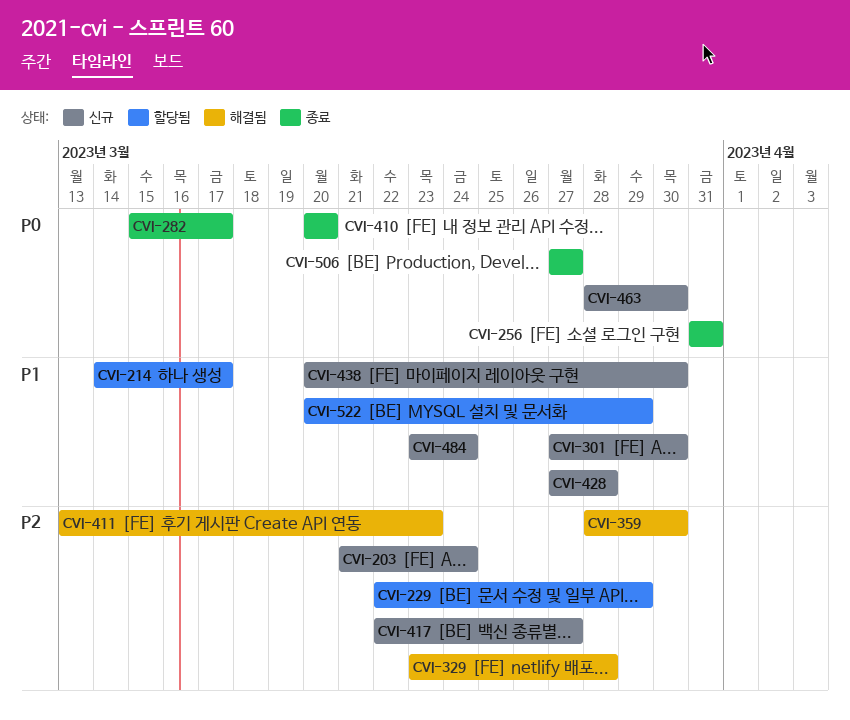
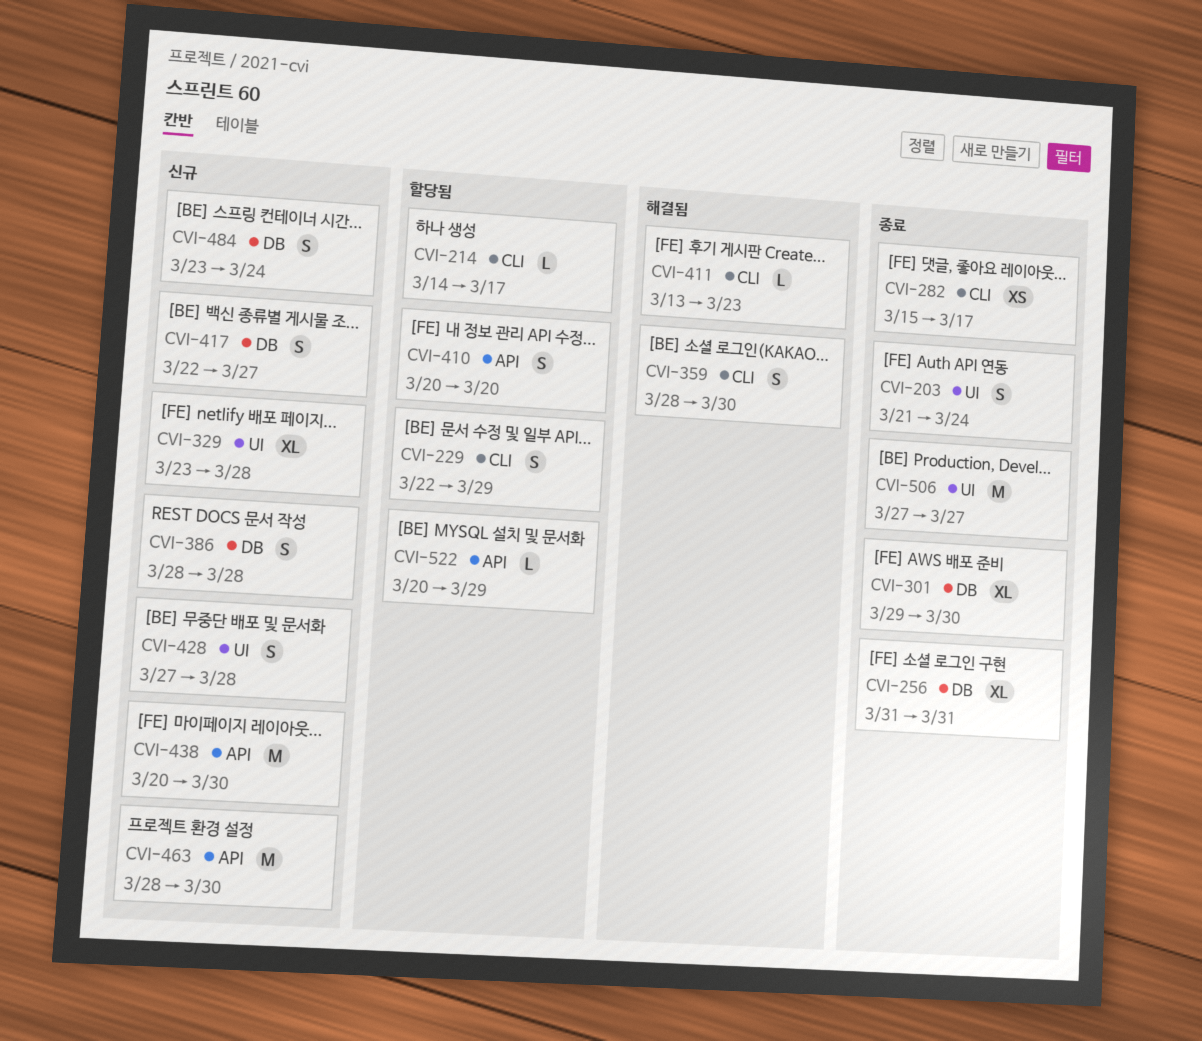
CVI-203, status: 신규 -> 종료
CVI-301, status: 신규 -> 종료
CVI-301, start: Mar 27 -> Mar 29
CVI-329, status: 해결됨 -> 신규
CVI-386: none -> present
CVI-410, status: 종료 -> 할당됨

